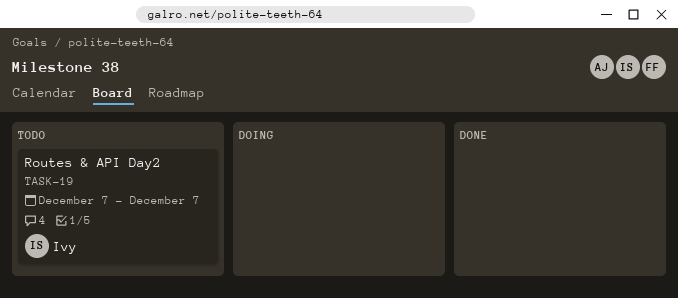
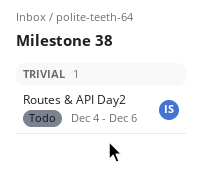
Routes & API Day2, start: Dec 7 -> Dec 4
Routes & API Day2, due: Dec 7 -> Dec 6

